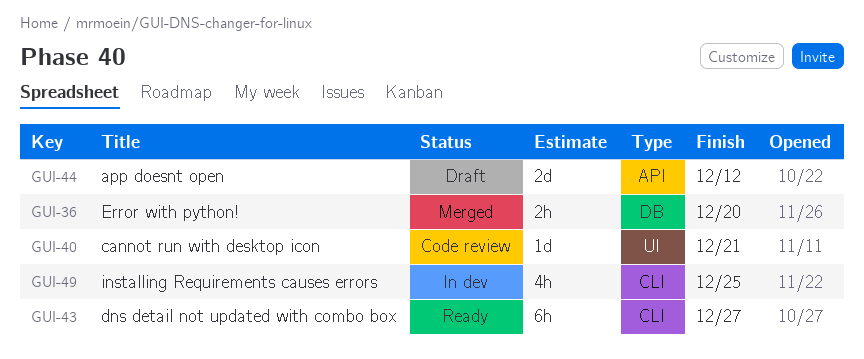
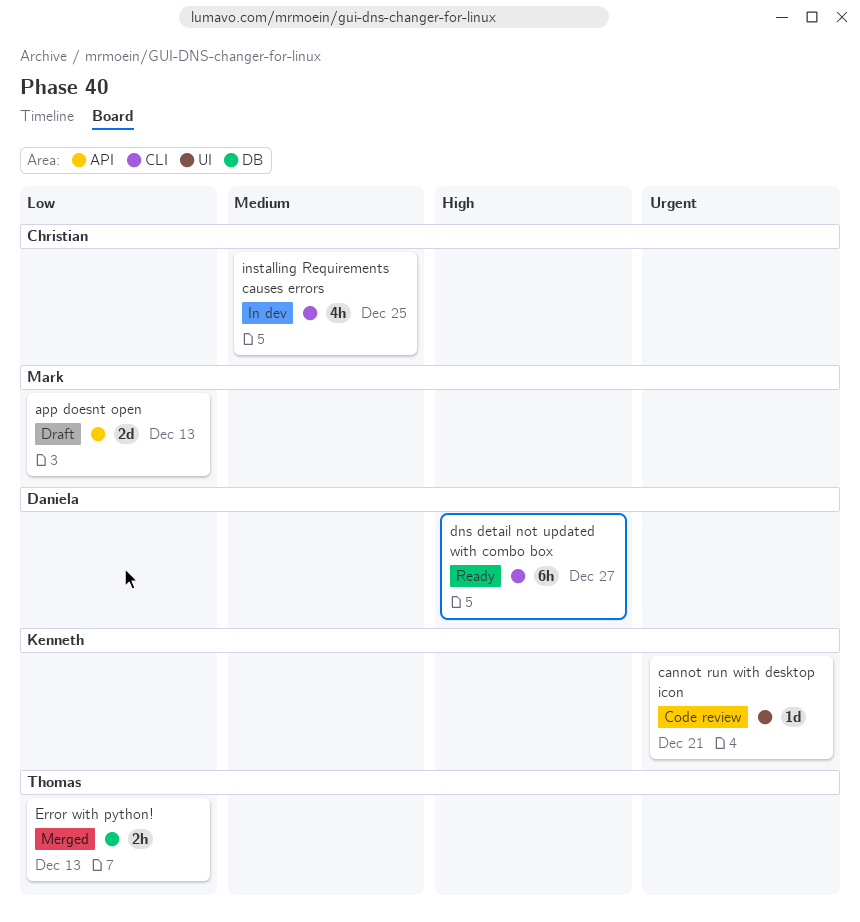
app doesnt open, due: Dec 12 -> Dec 13
Error with python!, due: Dec 20 -> Dec 13

